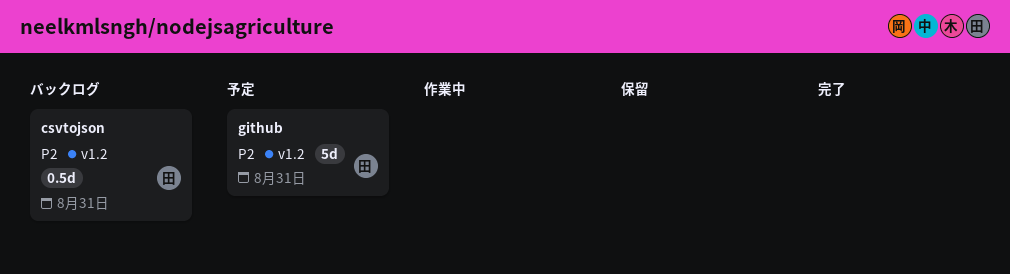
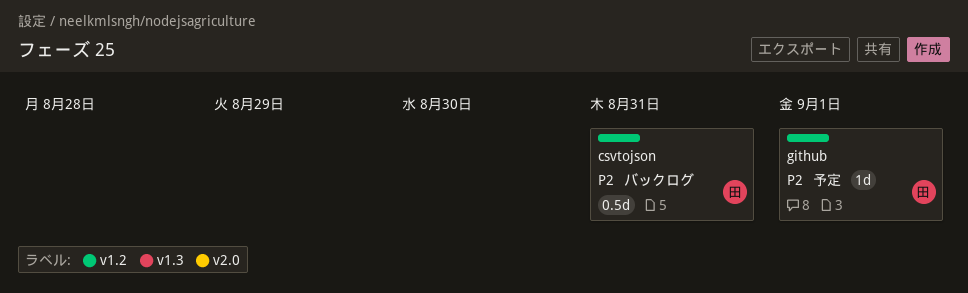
github, estimate: 5d -> 1d
github, due: Aug 31 -> Sep 1

